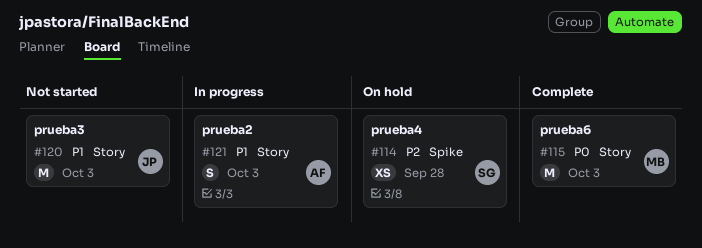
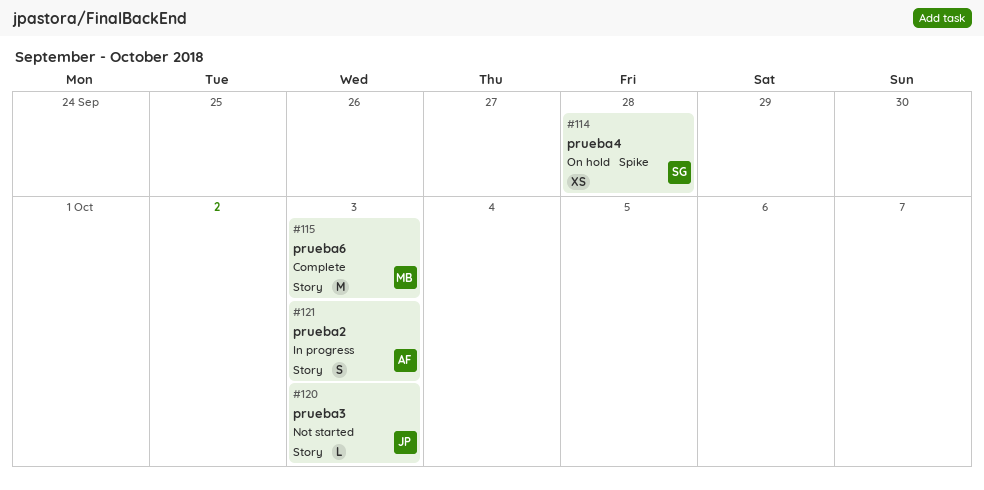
#120, estimate: M -> L

